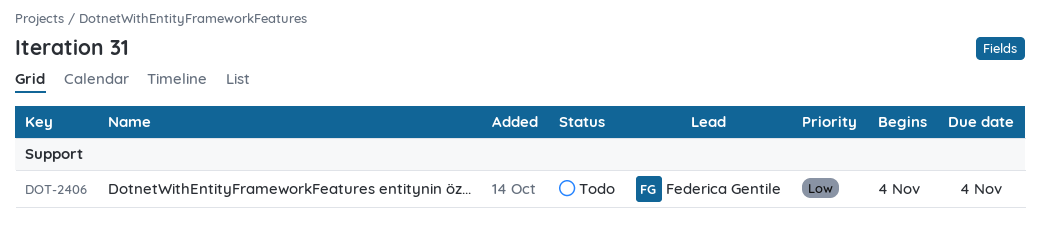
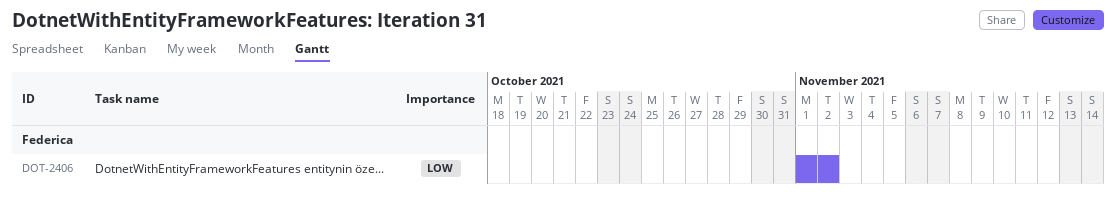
DOT-2406, start: Nov 4 -> Nov 1
DOT-2406, due: Nov 4 -> Nov 2

